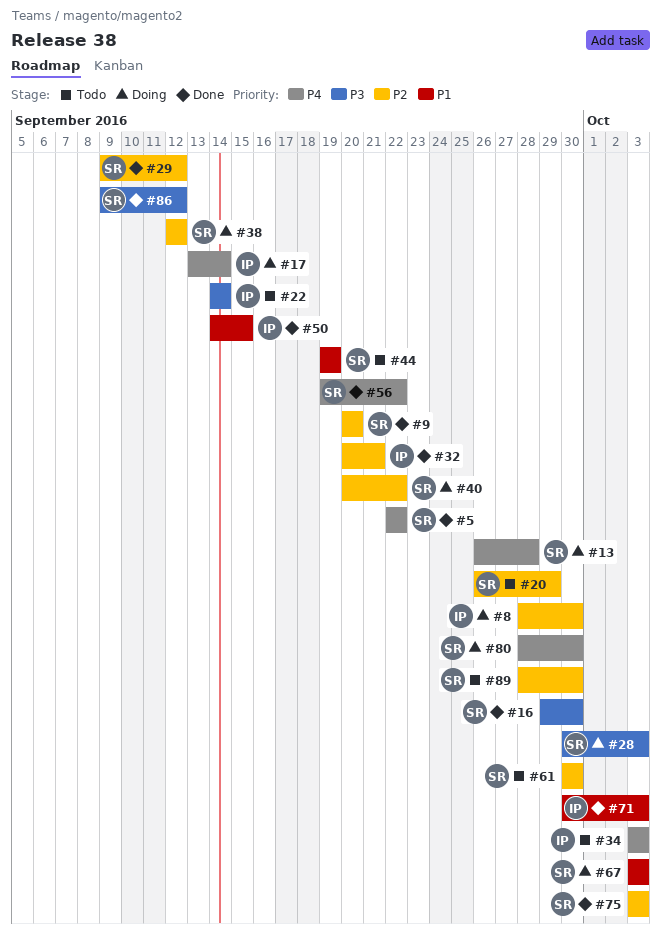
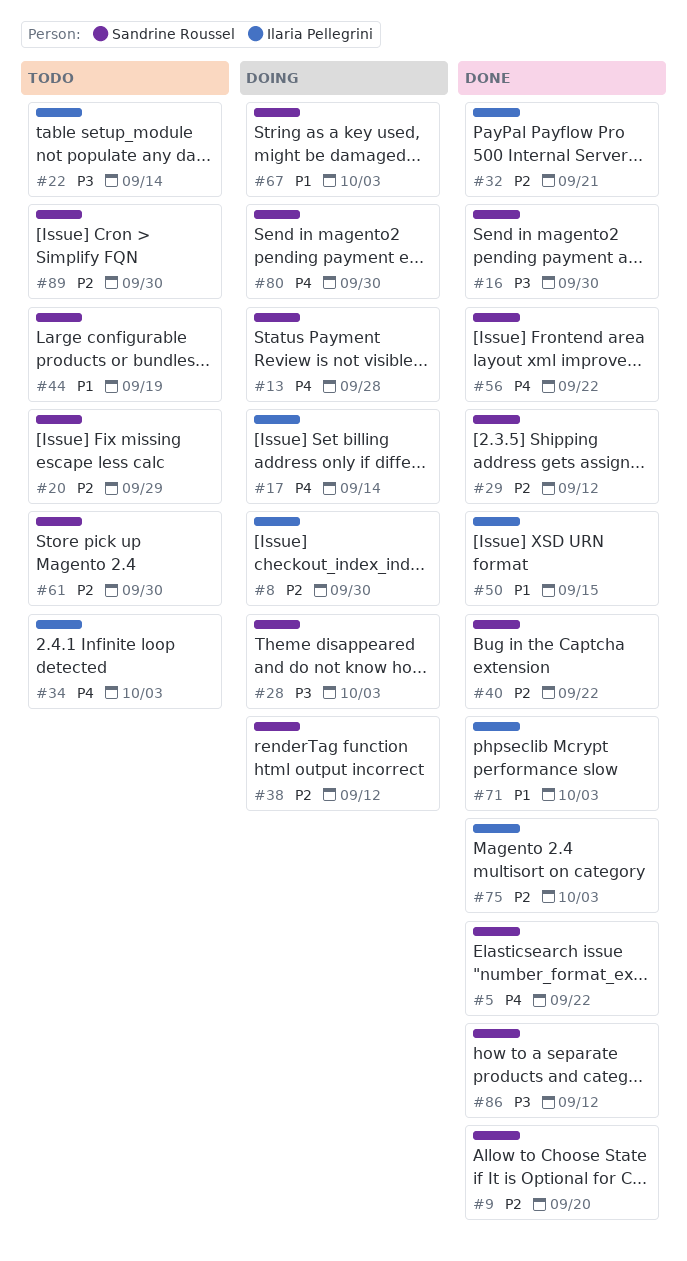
#40, status: Doing -> Done
#75, owner: Sandrine Roussel -> Ilaria Pellegrini

